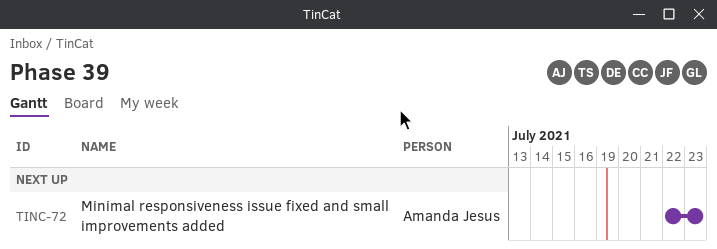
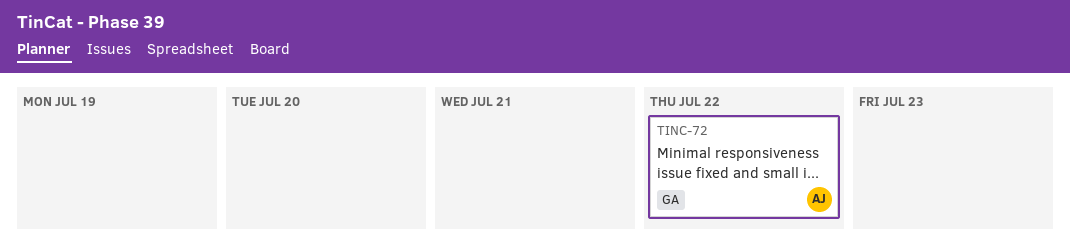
TINC-72, due: Jul 23 -> Jul 22

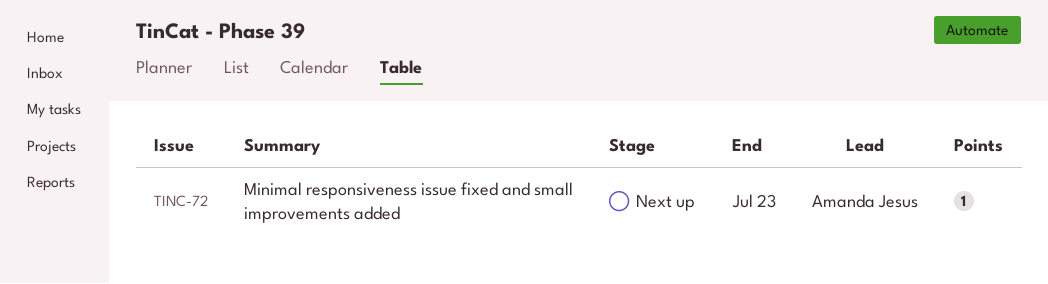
TINC-72, due: Jul 22 -> Jul 23

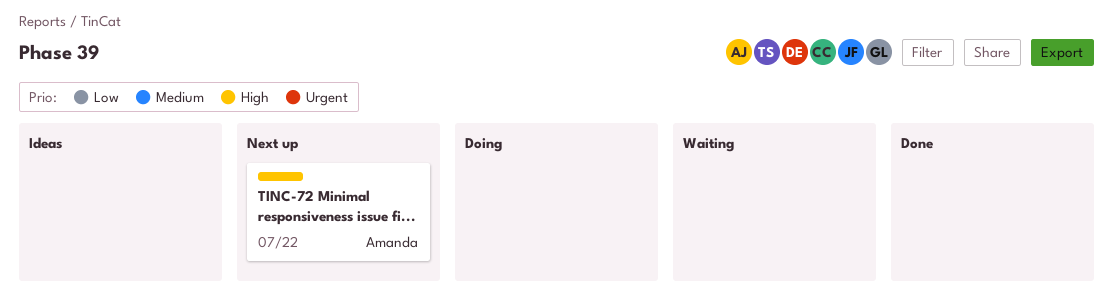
TINC-72, due: Jul 23 -> Jul 22

